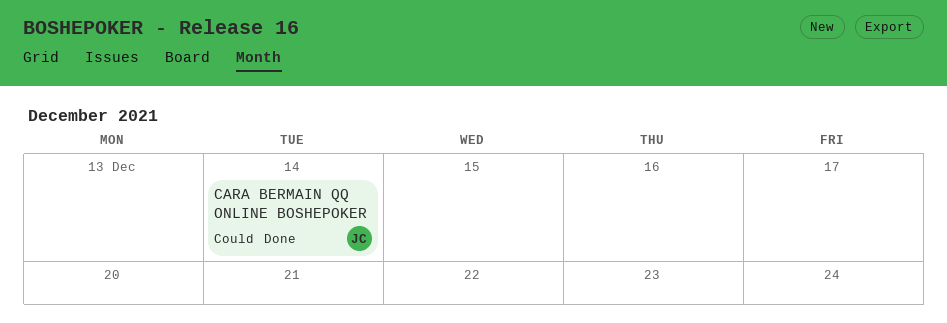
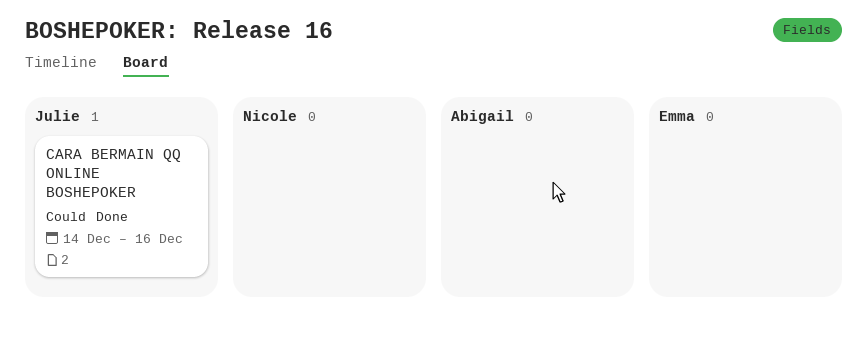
CARA BERMAIN QQ ONLINE BOSHEPOKER, due: Dec 14 -> Dec 16

